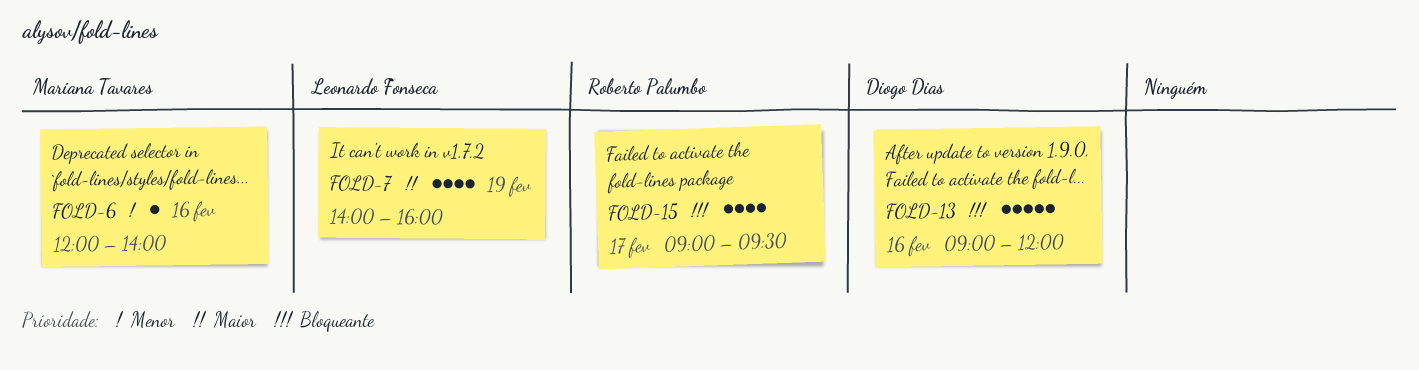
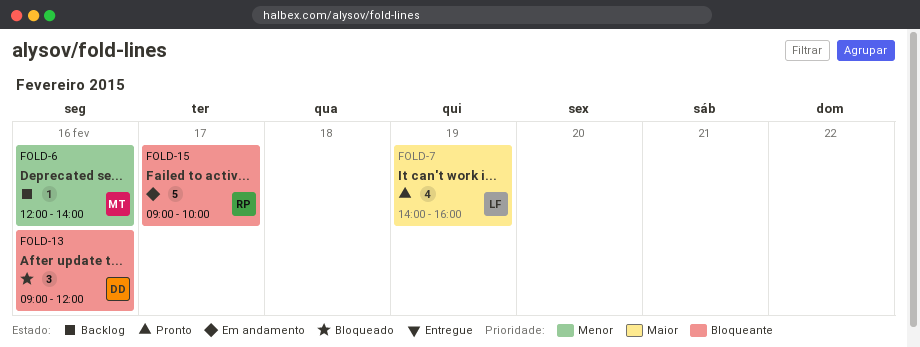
FOLD-13, estimate: 5 -> 3
FOLD-15, estimate: 4 -> 5
FOLD-15, ends: 09:30 -> 10:00

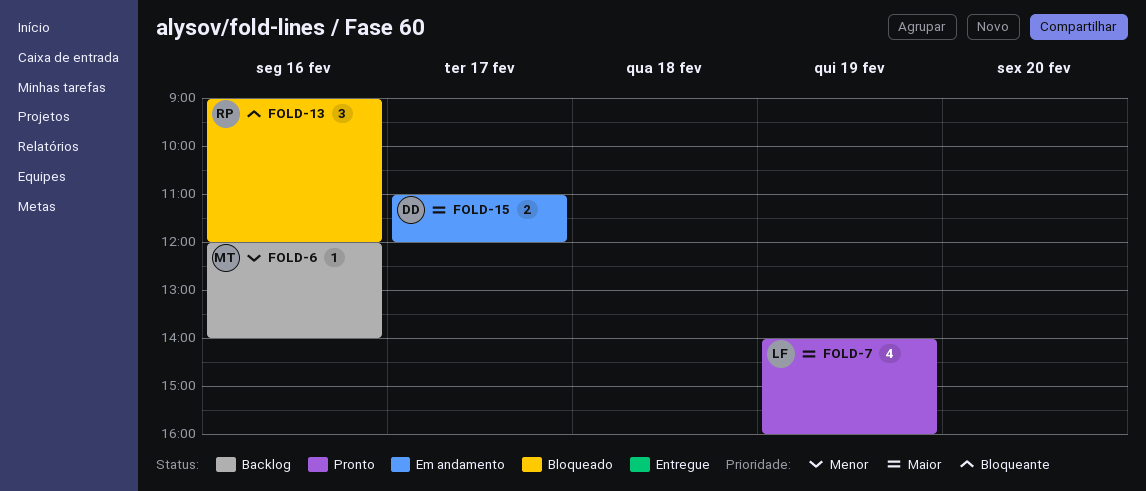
FOLD-13, owner: DD -> RP
FOLD-15, owner: RP -> DD
FOLD-15, priority: Bloqueante -> Maior
FOLD-15, estimate: 5 -> 2
FOLD-15, begins: 09:00 -> 11:00
FOLD-15, ends: 10:00 -> 12:00

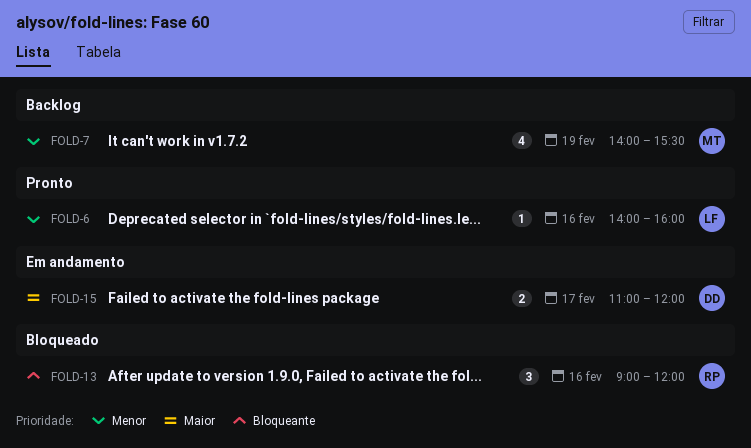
FOLD-6, status: Backlog -> Pronto
FOLD-6, owner: MT -> LF
FOLD-6, begins: 12:00 -> 14:00
FOLD-6, ends: 14:00 -> 16:00
FOLD-7, status: Pronto -> Backlog
FOLD-7, owner: LF -> MT
FOLD-7, priority: Maior -> Menor
FOLD-7, ends: 16:00 -> 15:30

